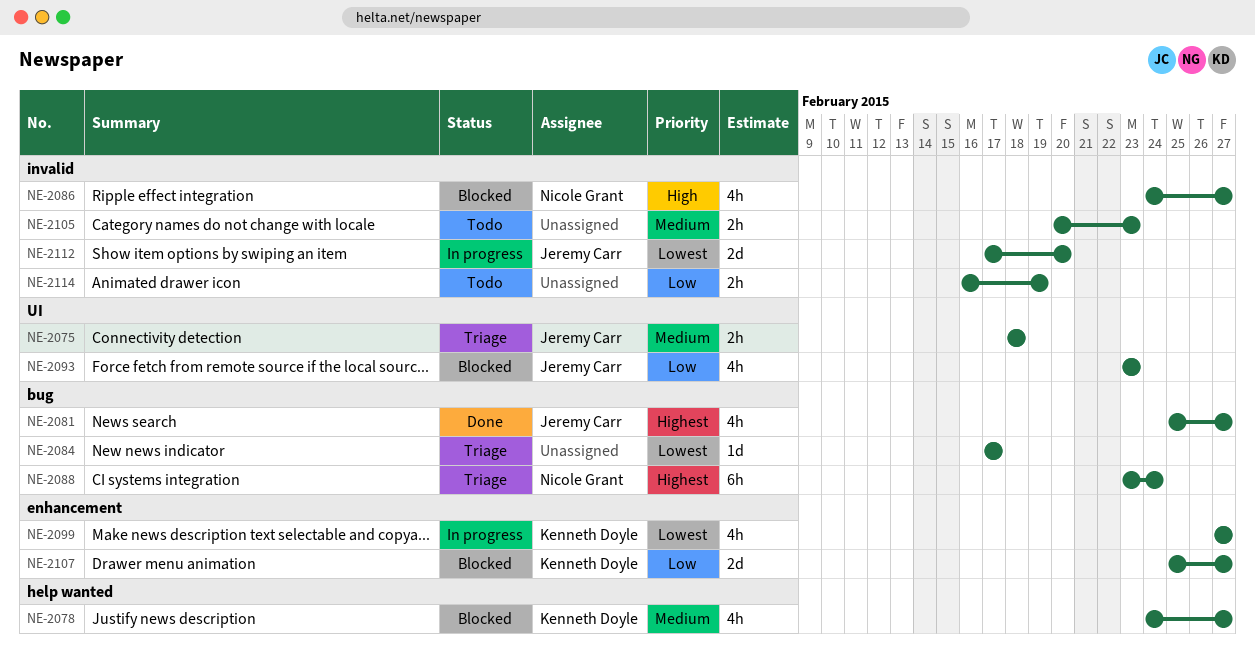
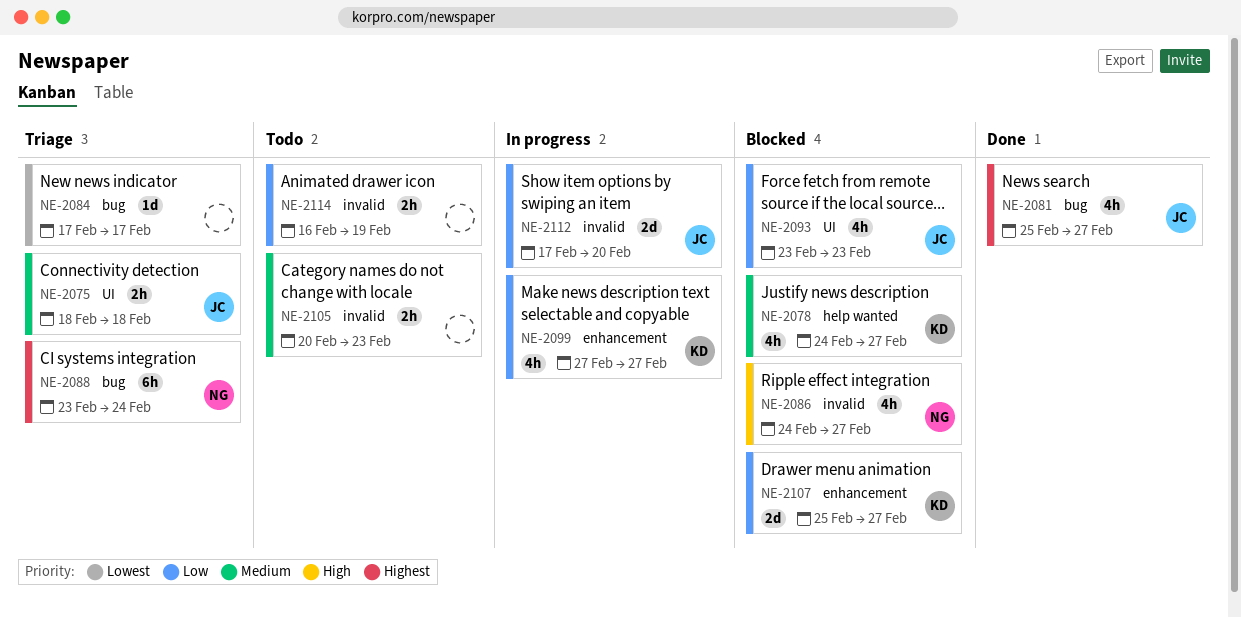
NE-2099, priority: Lowest -> Low
NE-2112, priority: Lowest -> Low

